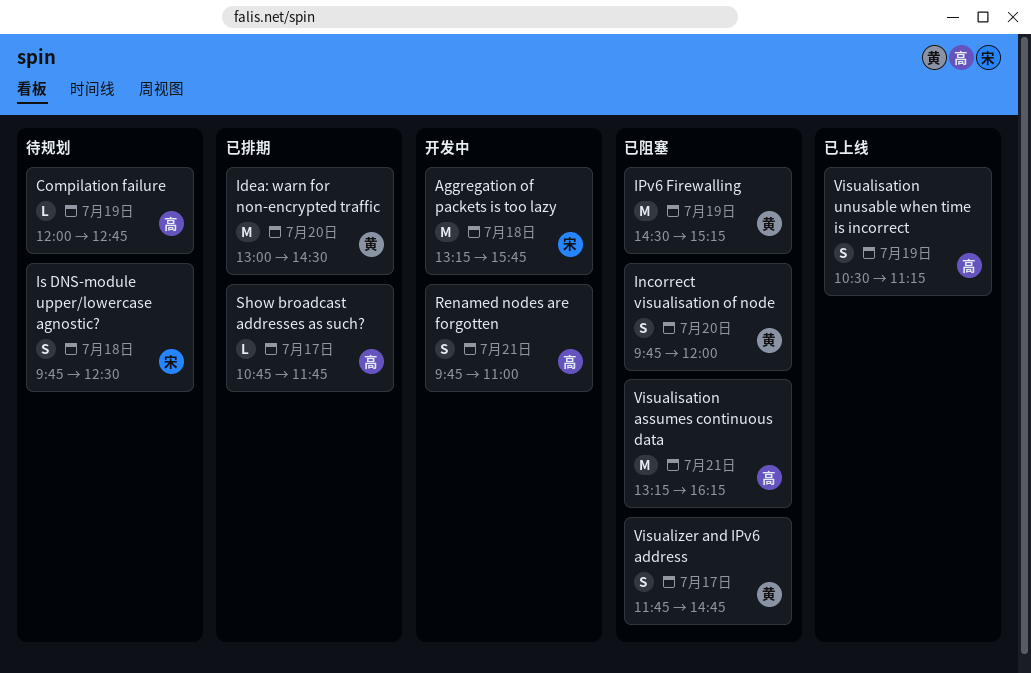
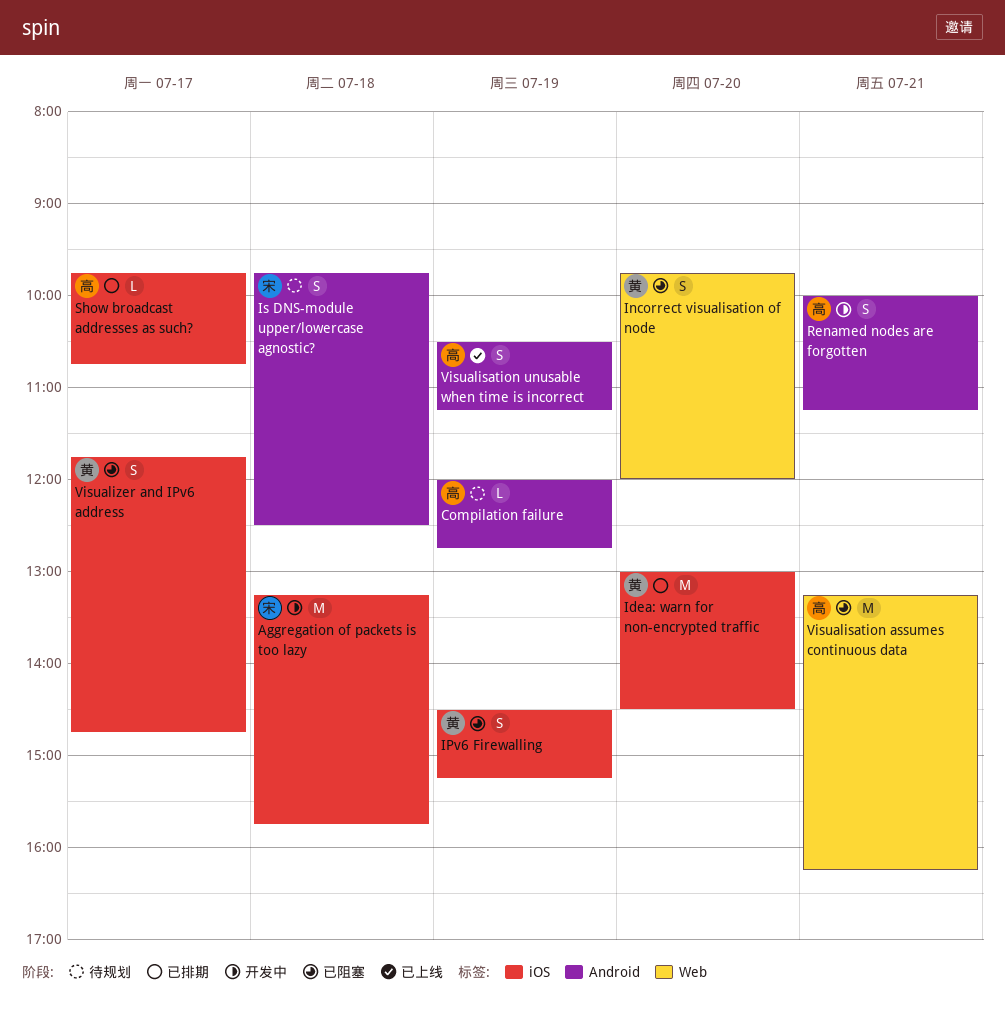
IPv6 Firewalling, estimate: M -> S
Renamed nodes are forgotten, begins: 09:45 -> 10:00
Renamed nodes are forgotten, ends: 11:00 -> 11:15
Show broadcast addresses as such?, begins: 10:45 -> 09:45
Show broadcast addresses as such?, ends: 11:45 -> 10:45

